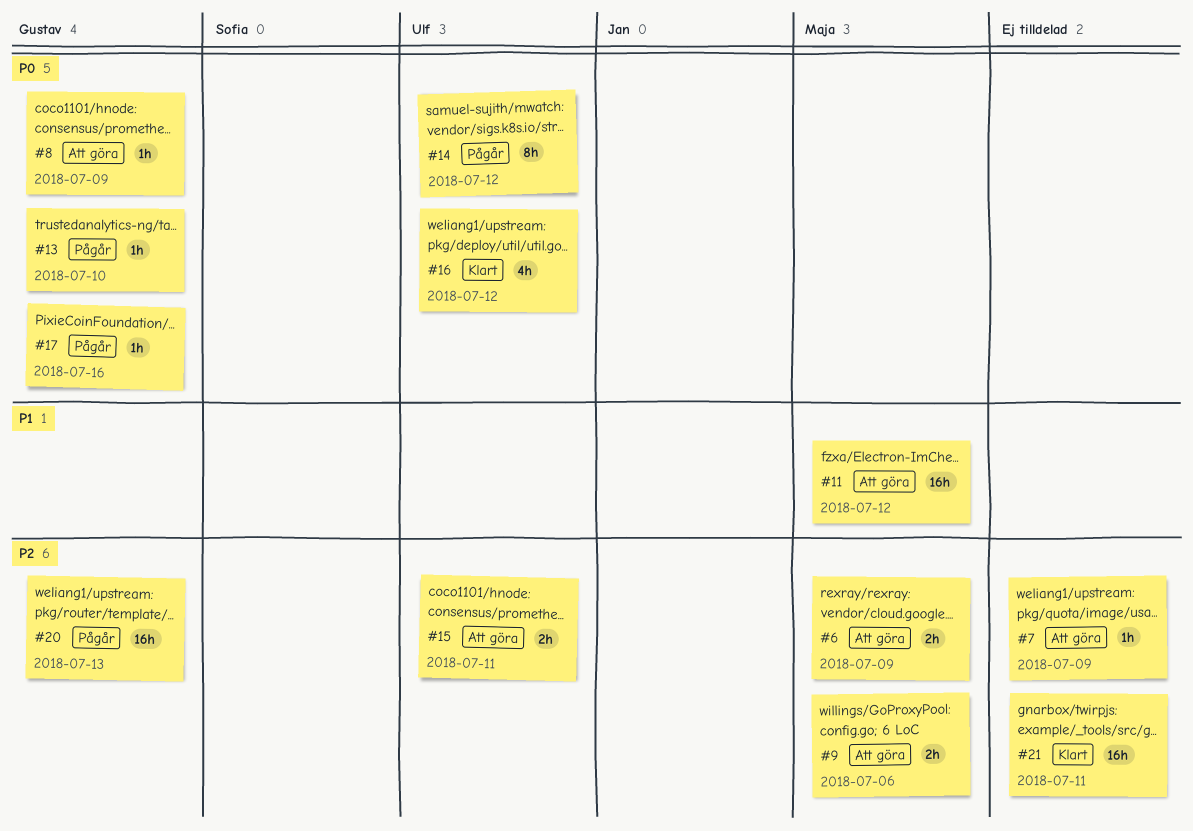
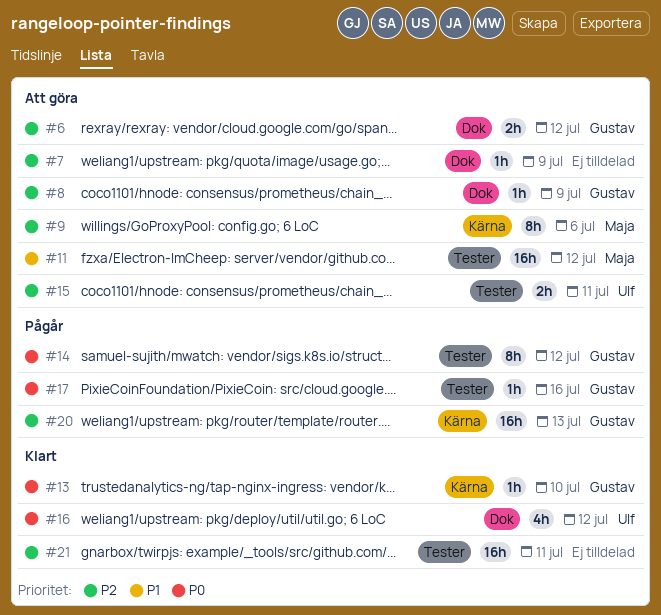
#6, owner: Maja -> Gustav
#6, due: Jul 9 -> Jul 12
#8, priority: P0 -> P2
#9, estimate: 2h -> 8h
#13, status: Pågår -> Klart
#14, owner: Ulf -> Gustav

